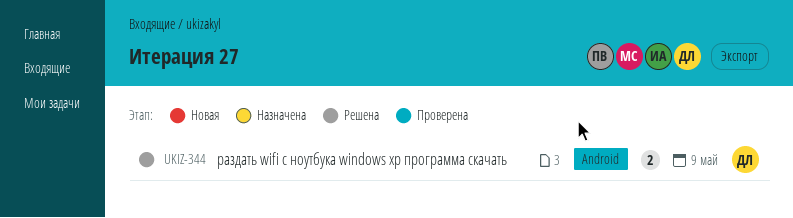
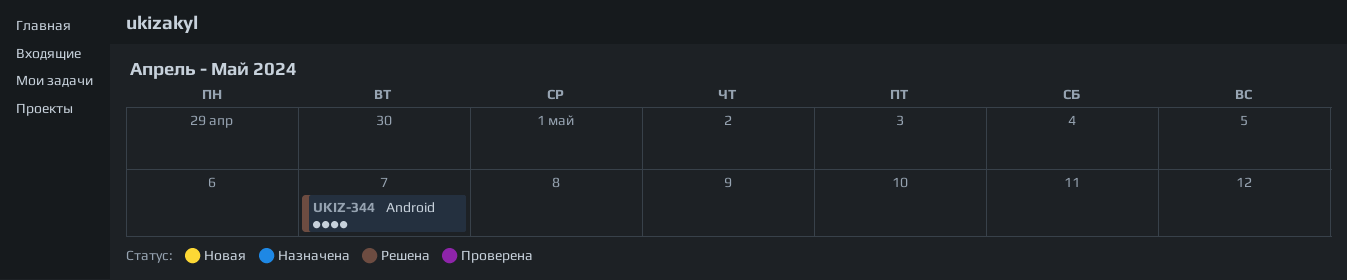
UKIZ-344, estimate: 2 -> 4
UKIZ-344, due: May 9 -> May 7

